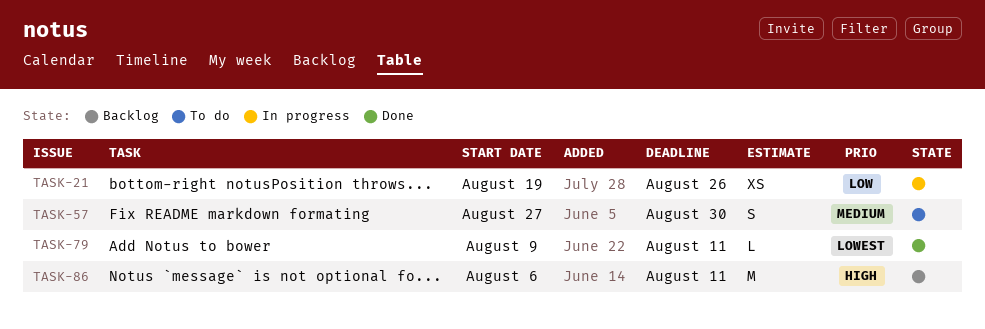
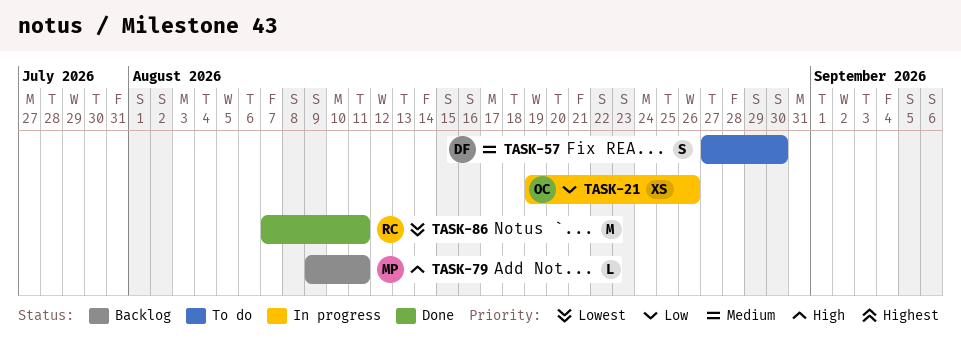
TASK-79, status: Done -> Backlog
TASK-79, priority: Lowest -> High
TASK-86, status: Backlog -> Done
TASK-86, priority: High -> Lowest
TASK-86, start: Aug 6 -> Aug 7

